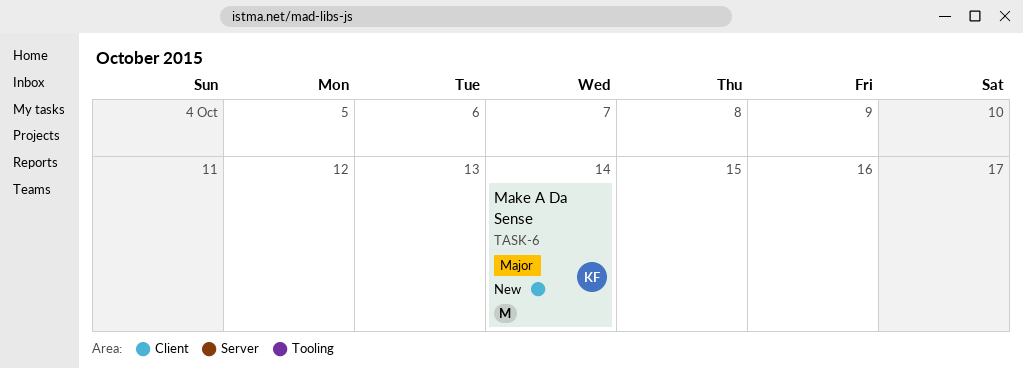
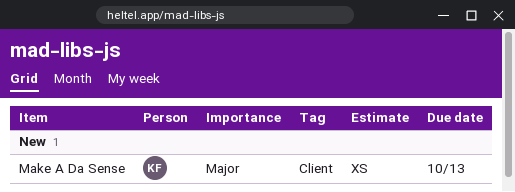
Make A Da Sense, estimate: M -> XS
Make A Da Sense, due: Oct 14 -> Oct 13

